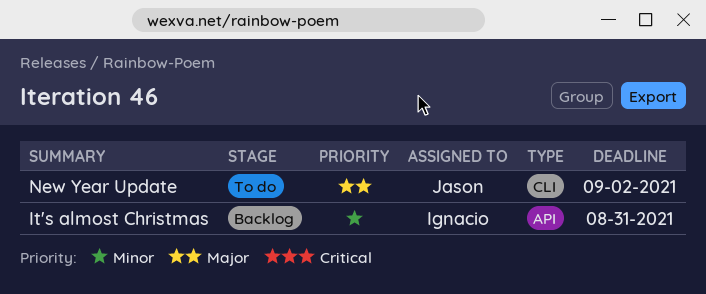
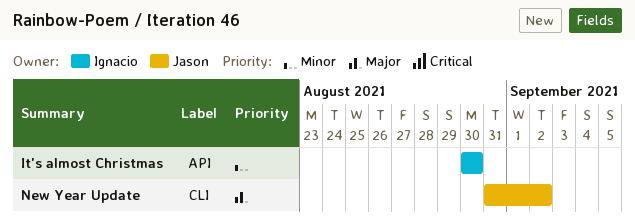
It's almost Christmas, due: Aug 31 -> Aug 30

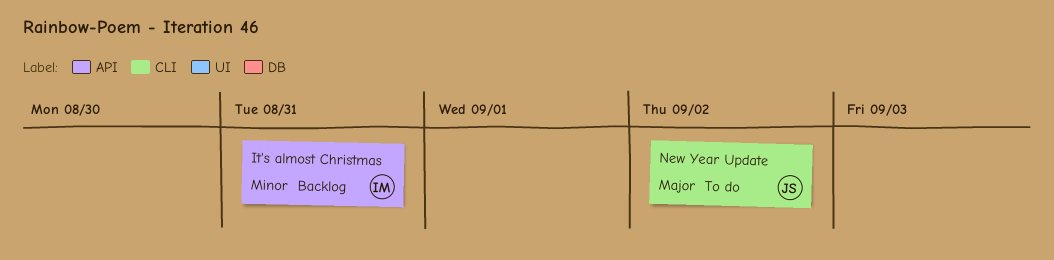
It's almost Christmas, due: Aug 30 -> Aug 31

